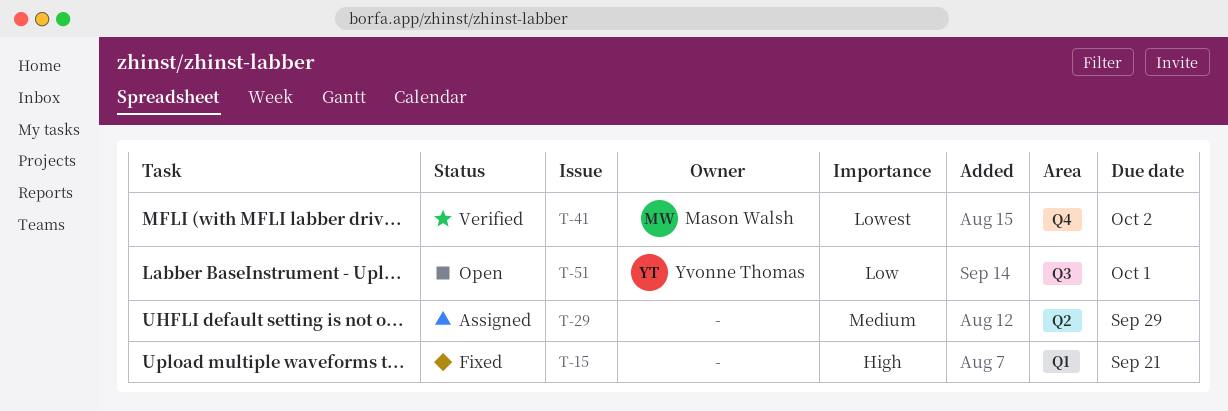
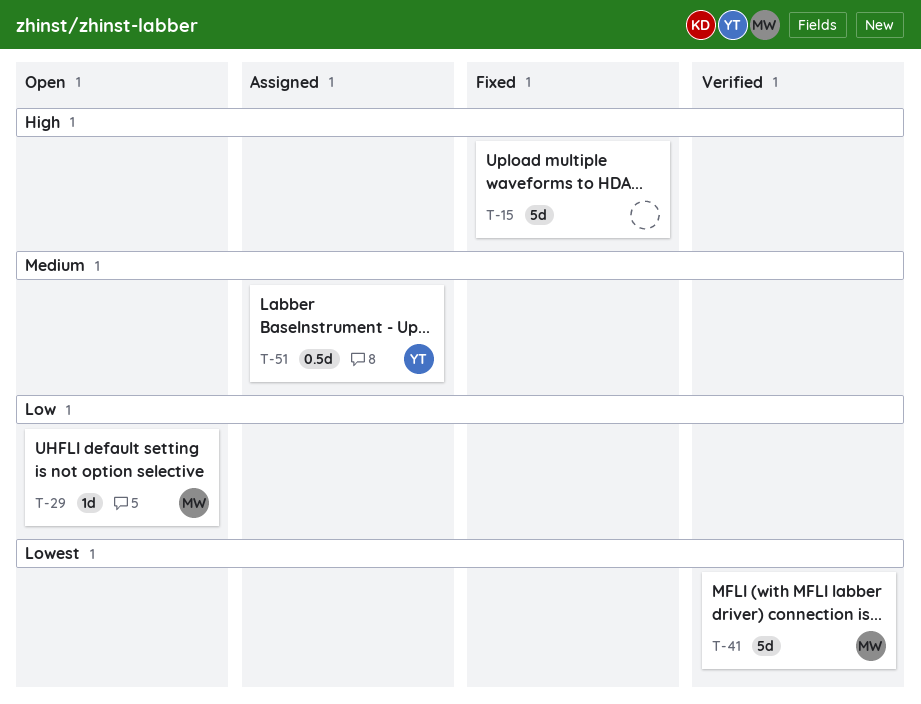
T-29, status: Assigned -> Open
T-29, owner: none -> Mason Walsh
T-29, priority: Medium -> Low
T-51, status: Open -> Assigned
T-51, priority: Low -> Medium

